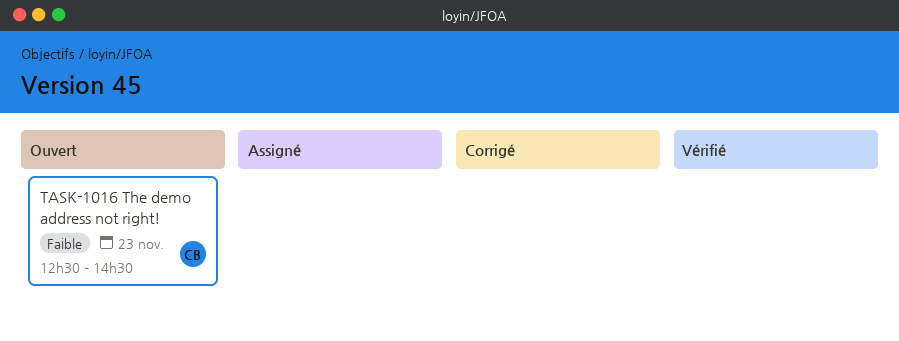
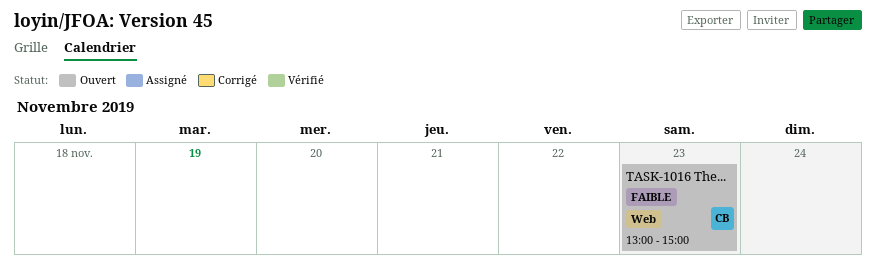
TASK-1016, begins: 12:30 -> 13:00
TASK-1016, ends: 14:30 -> 15:00

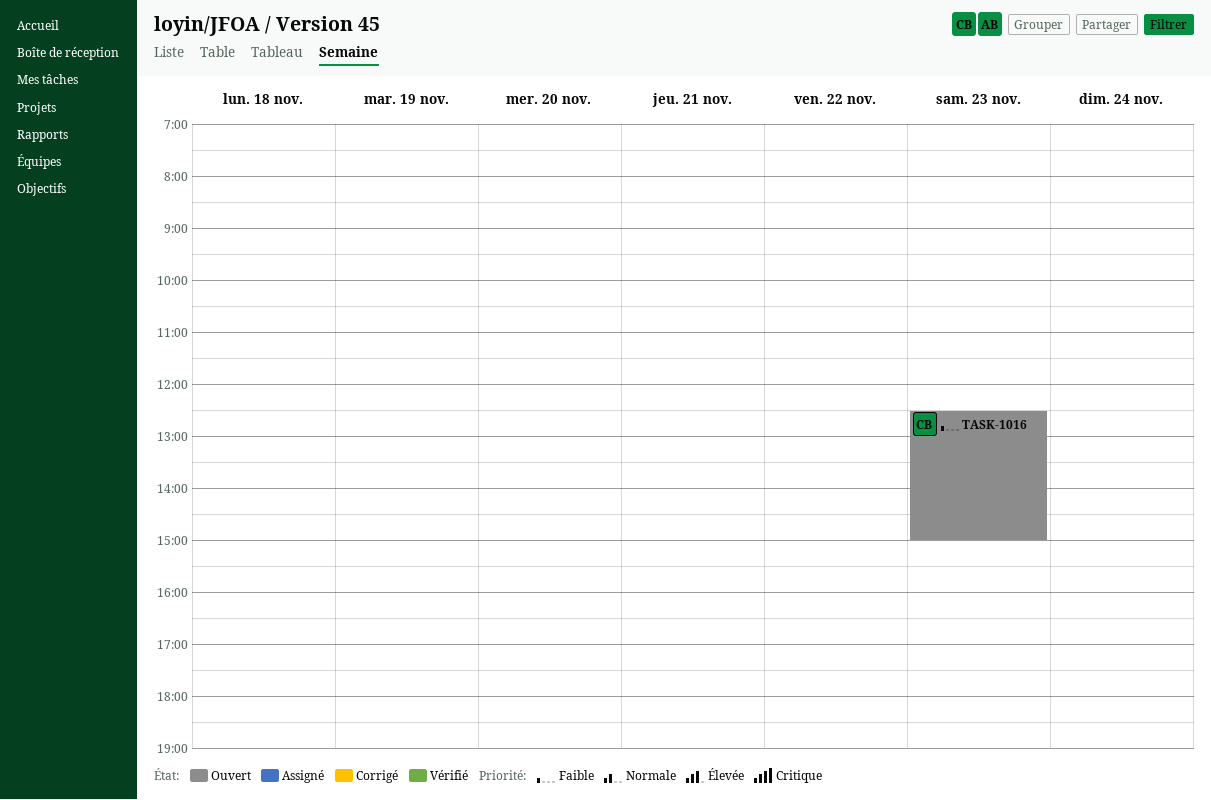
TASK-1016, begins: 13:00 -> 12:30

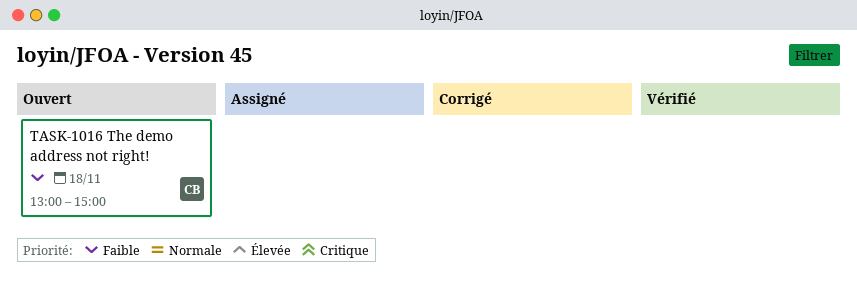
TASK-1016, day: Nov 23 -> Nov 18
TASK-1016, begins: 12:30 -> 13:00

